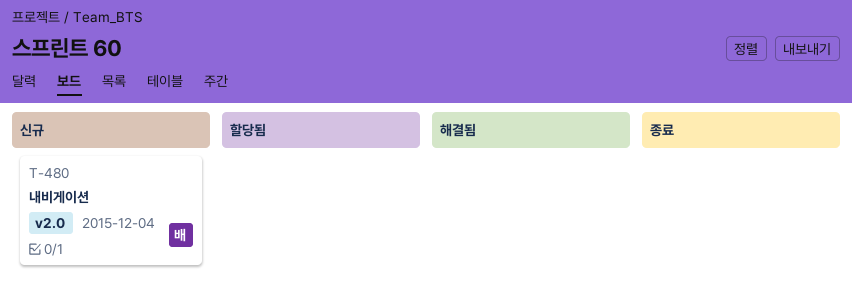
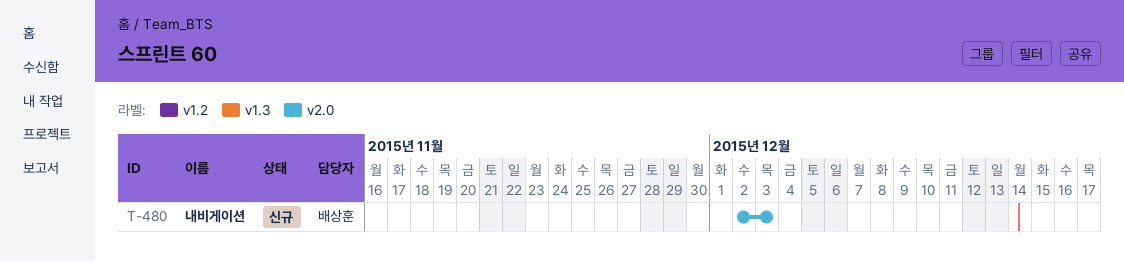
T-480, due: Dec 4 -> Dec 3

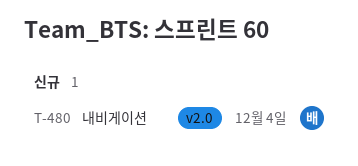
T-480, due: Dec 3 -> Dec 4

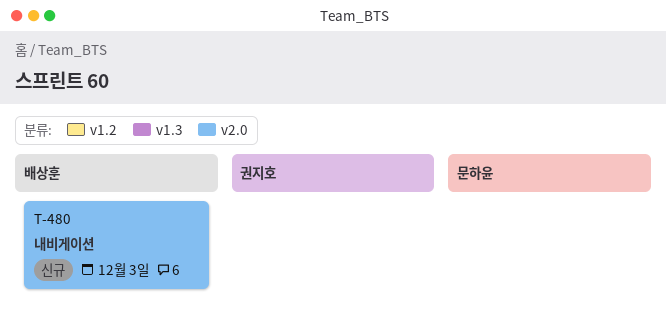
T-480, due: Dec 4 -> Dec 3

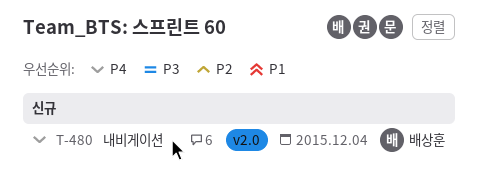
T-480, due: Dec 3 -> Dec 4

